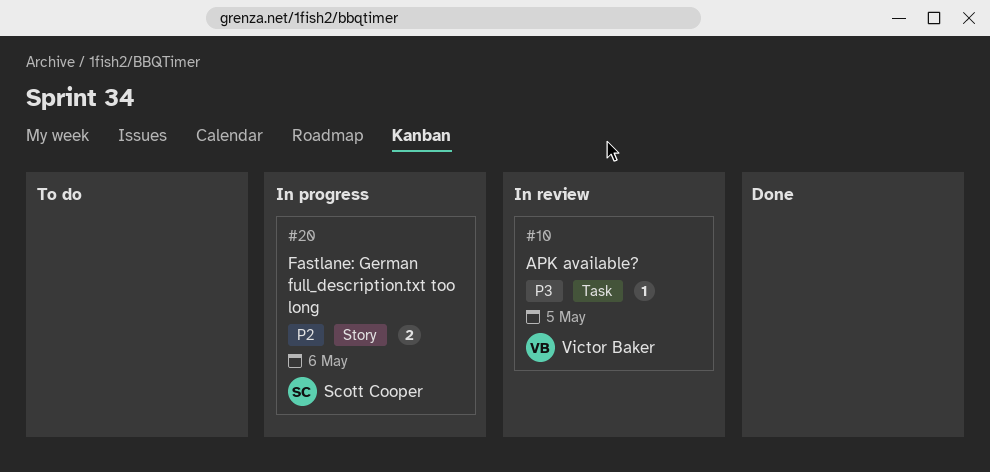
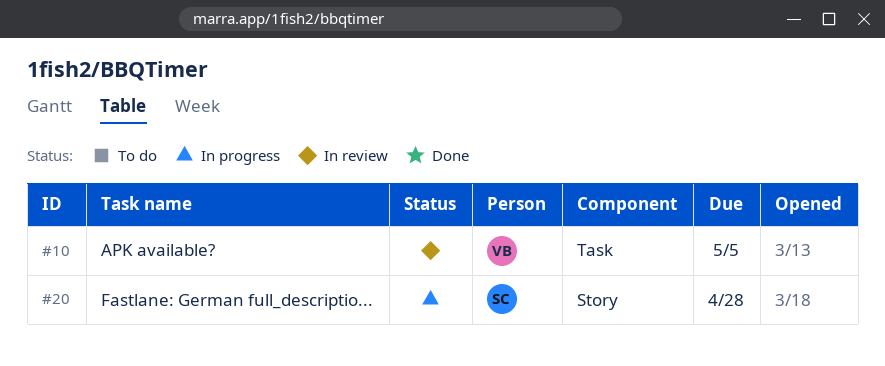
#20, due: May 6 -> Apr 28

